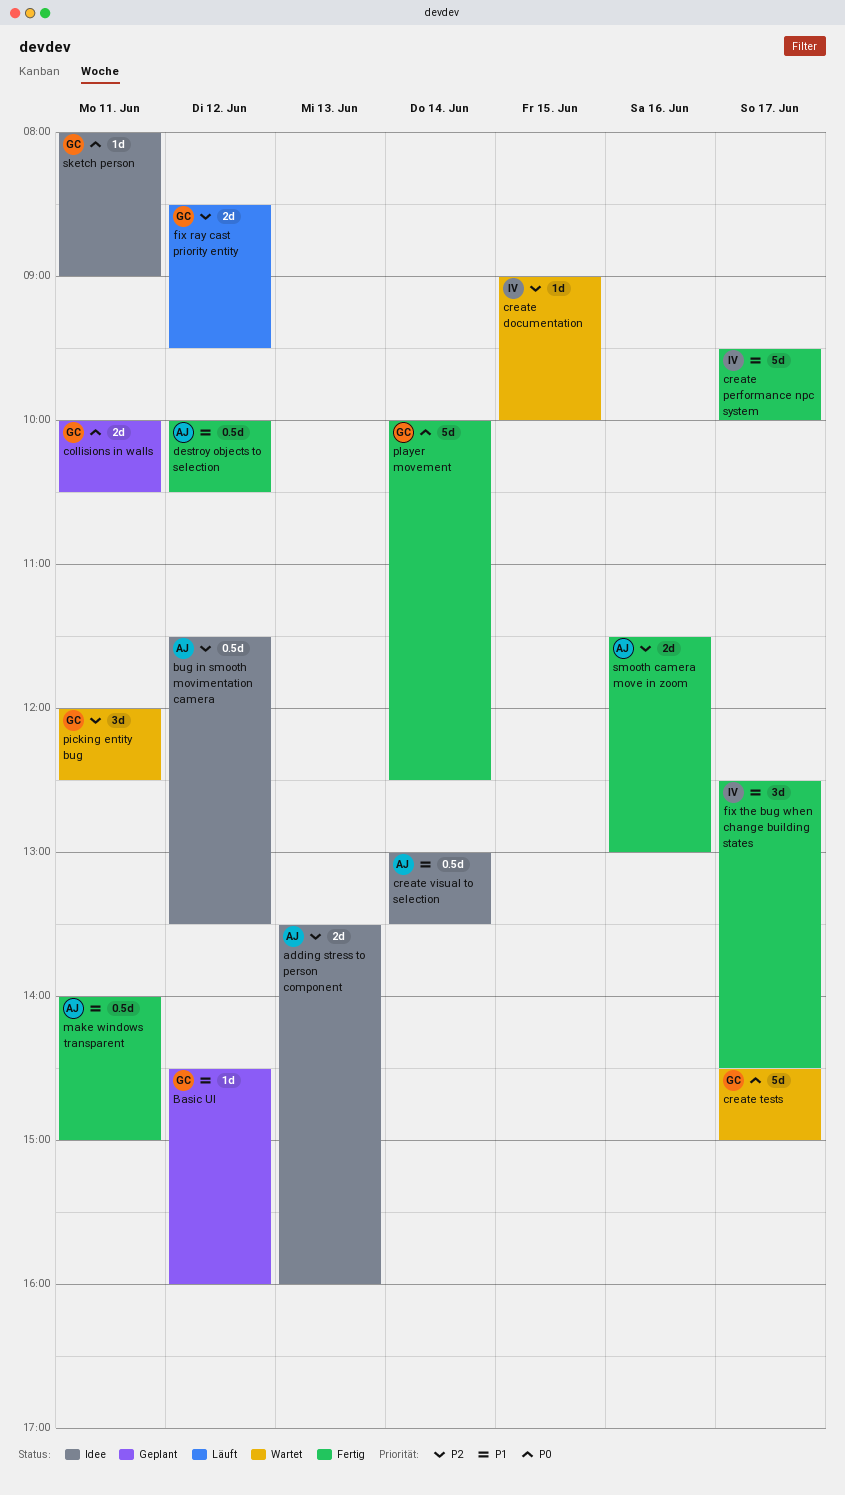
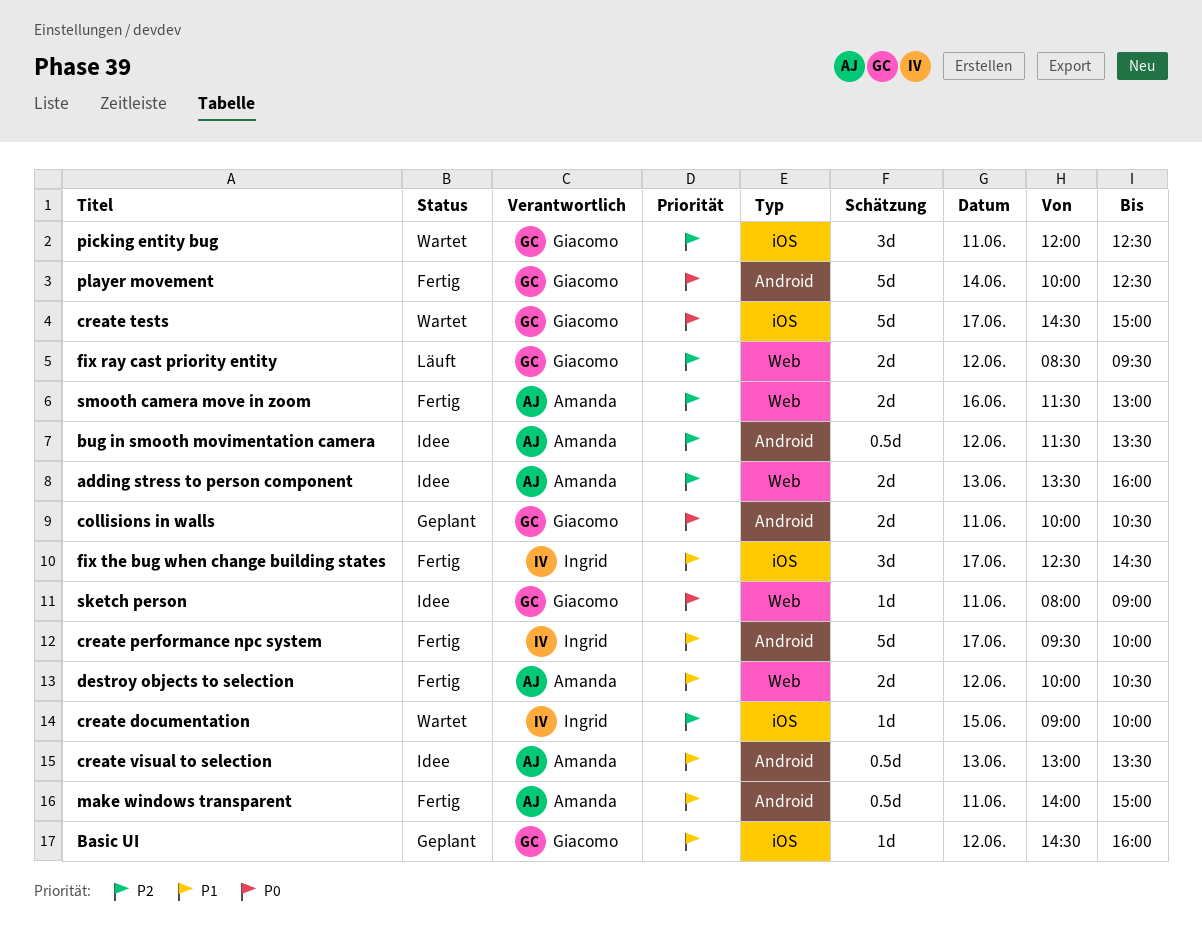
create visual to selection, day: Jun 14 -> Jun 13
destroy objects to selection, estimate: 0.5d -> 2d

